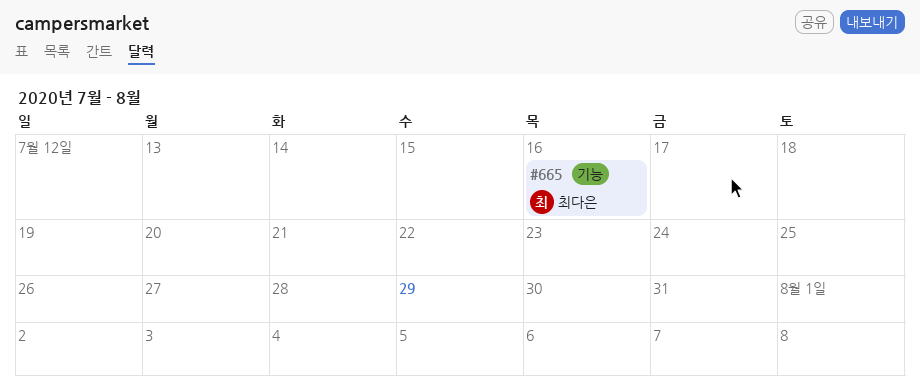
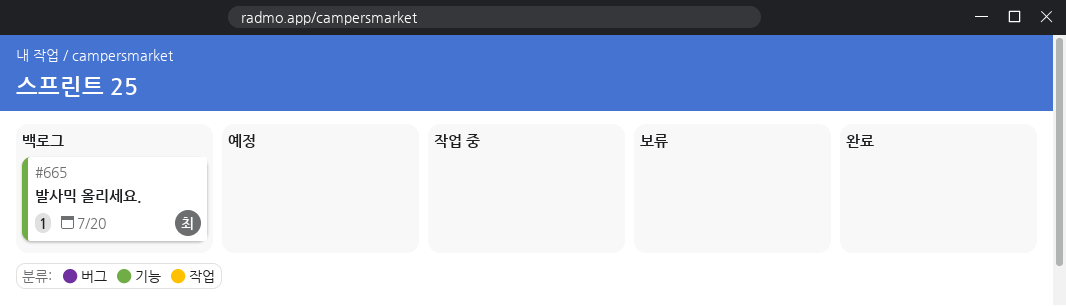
#665, due: Jul 16 -> Jul 20

